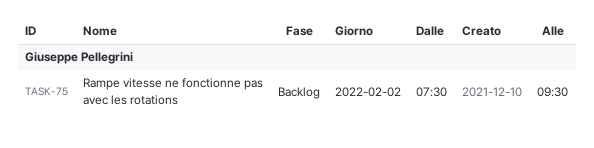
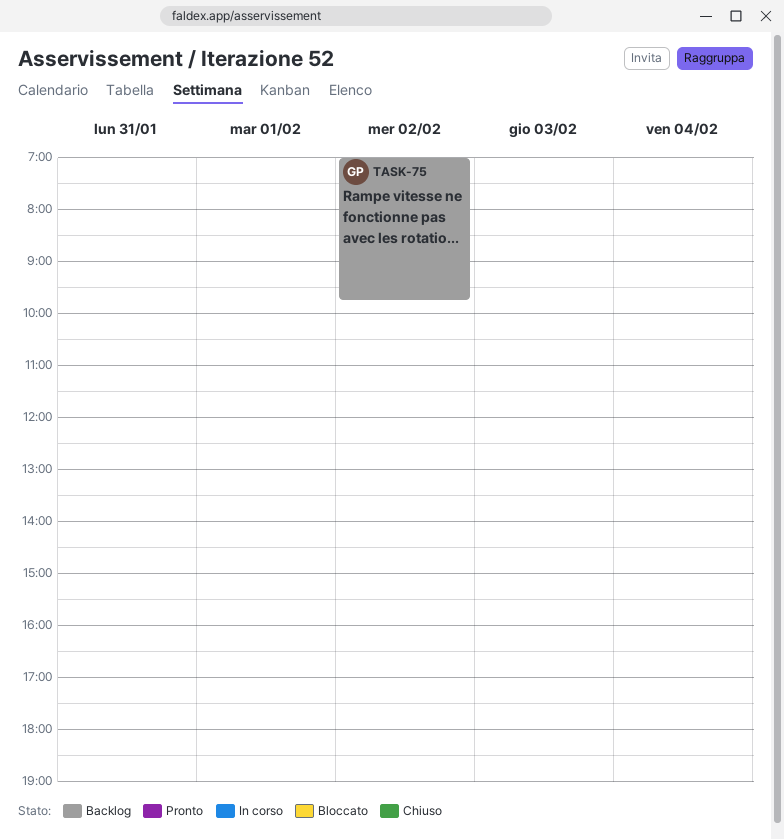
TASK-75, begins: 07:30 -> 07:00
TASK-75, ends: 09:30 -> 09:45

